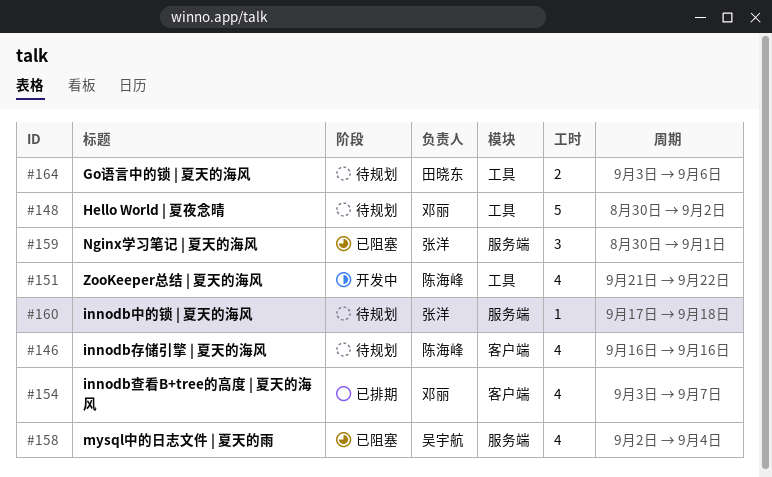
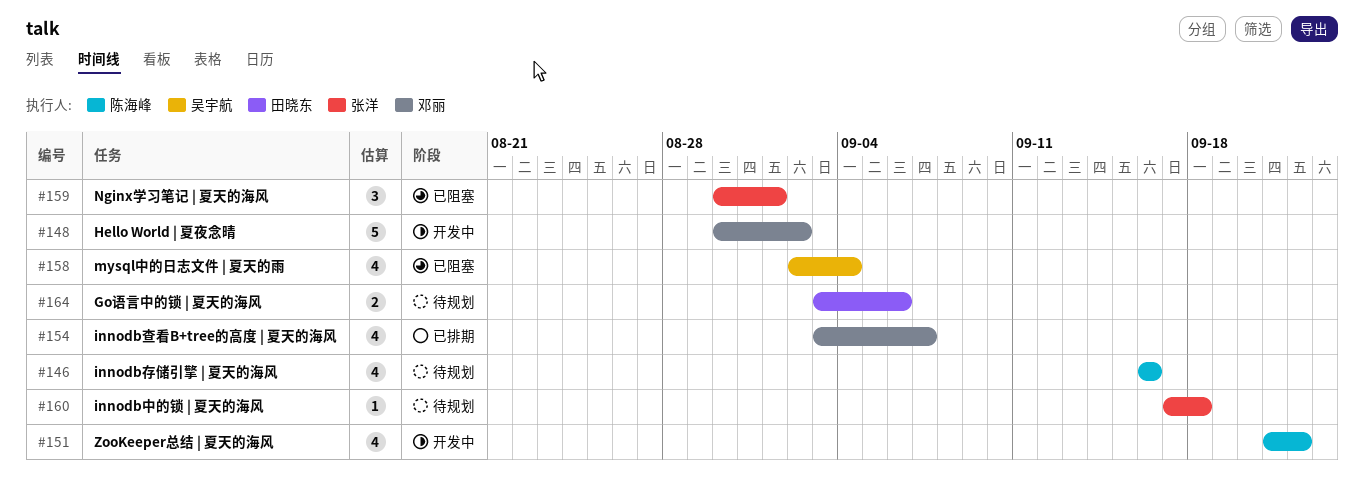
#148, status: 待规划 -> 开发中

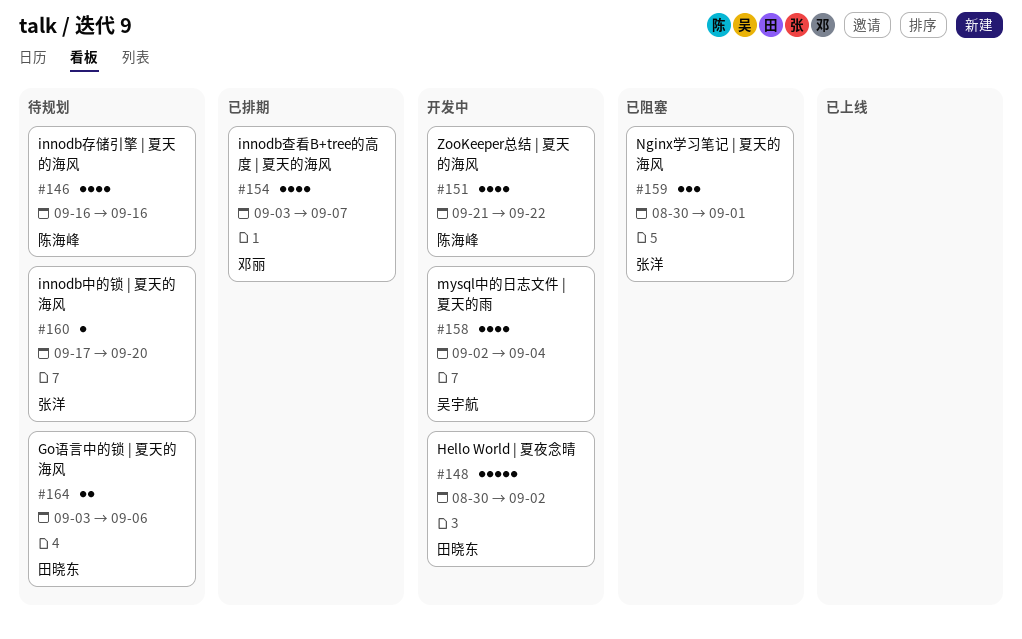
#148, owner: 邓丽 -> 田晓东
#158, status: 已阻塞 -> 开发中
#160, due: Sep 18 -> Sep 20

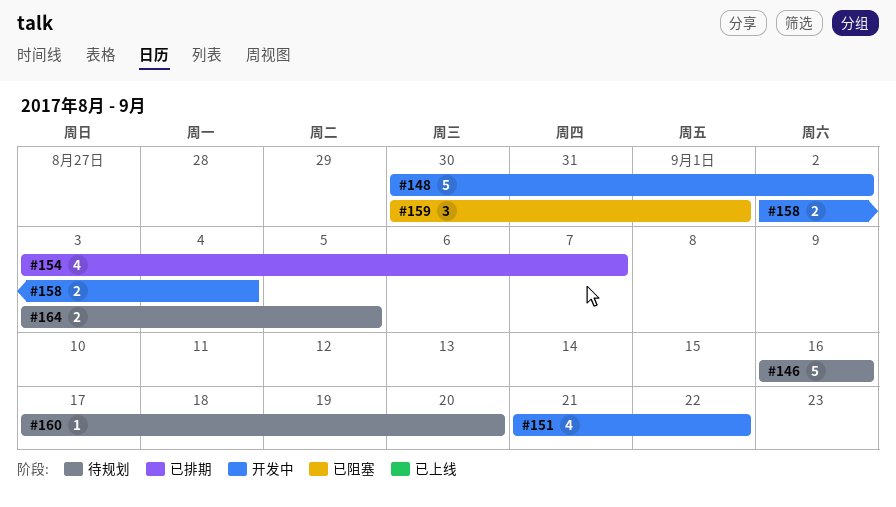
#146, estimate: 4 -> 5
#158, estimate: 4 -> 2
#164, due: Sep 6 -> Sep 5

